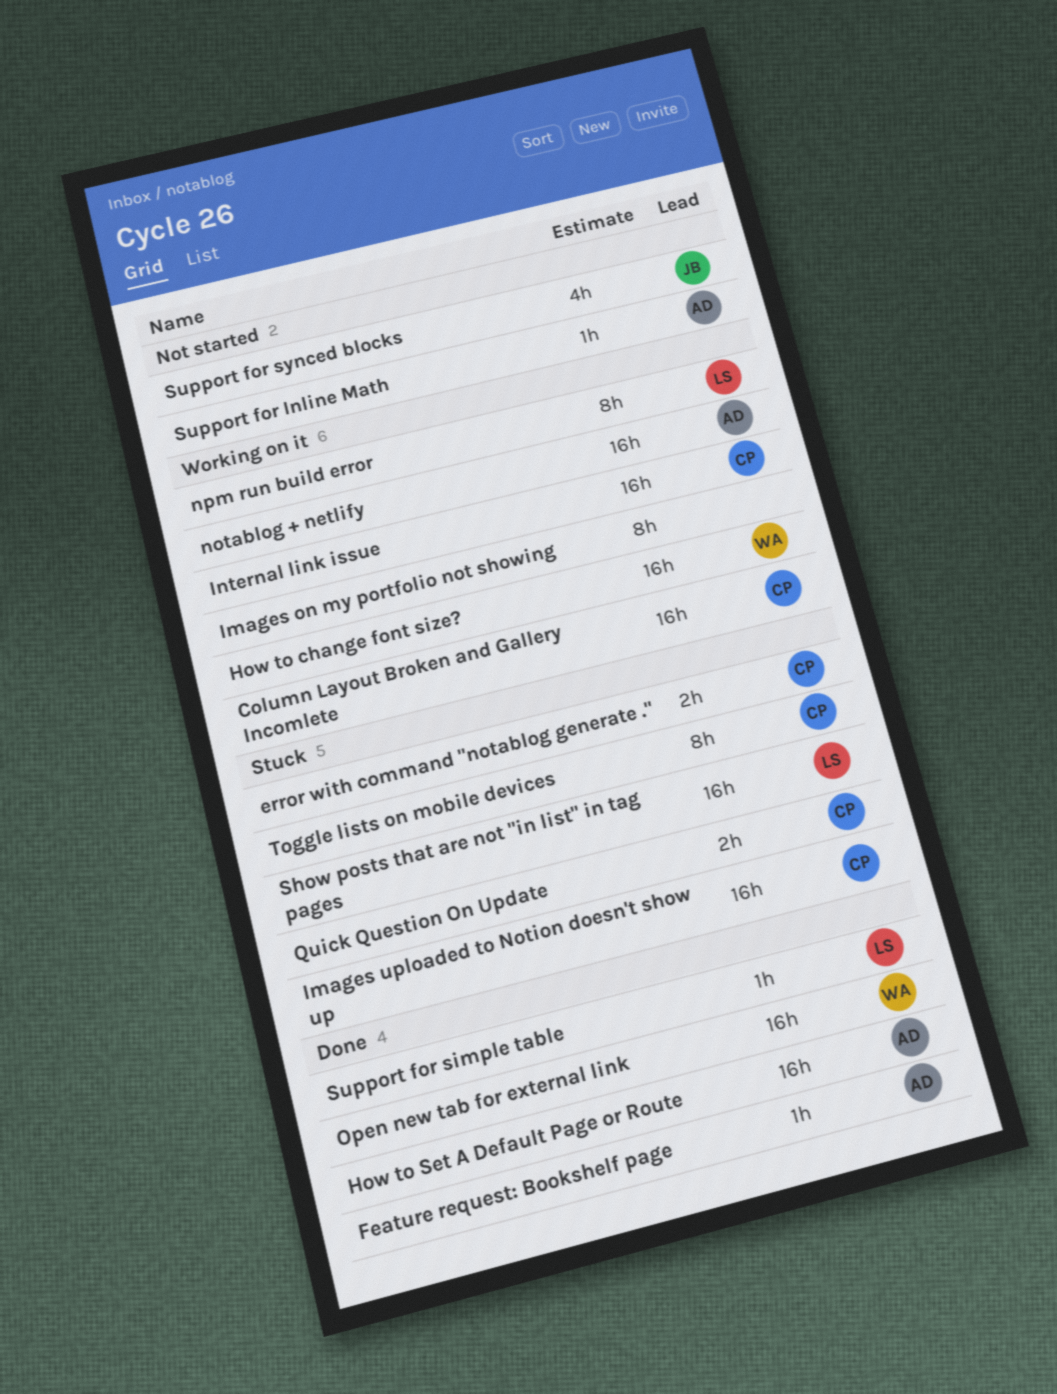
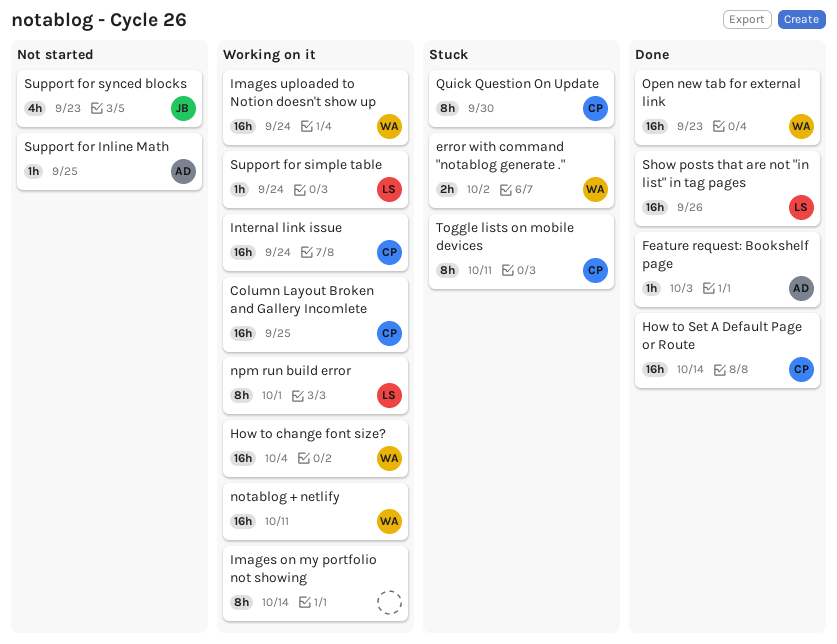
error with command "notablog generate .", owner: CP -> WA
How to Set A Default Page or Route, owner: AD -> CP
Images uploaded to Notion doesn't show up, status: Stuck -> Working on it
Images uploaded to Notion doesn't show up, owner: CP -> WA
notablog + netlify, owner: AD -> WA
Quick Question On Update, estimate: 2h -> 8h
Show posts that are not "in list" in tag pages, status: Stuck -> Done
Support for simple table, status: Done -> Working on it

